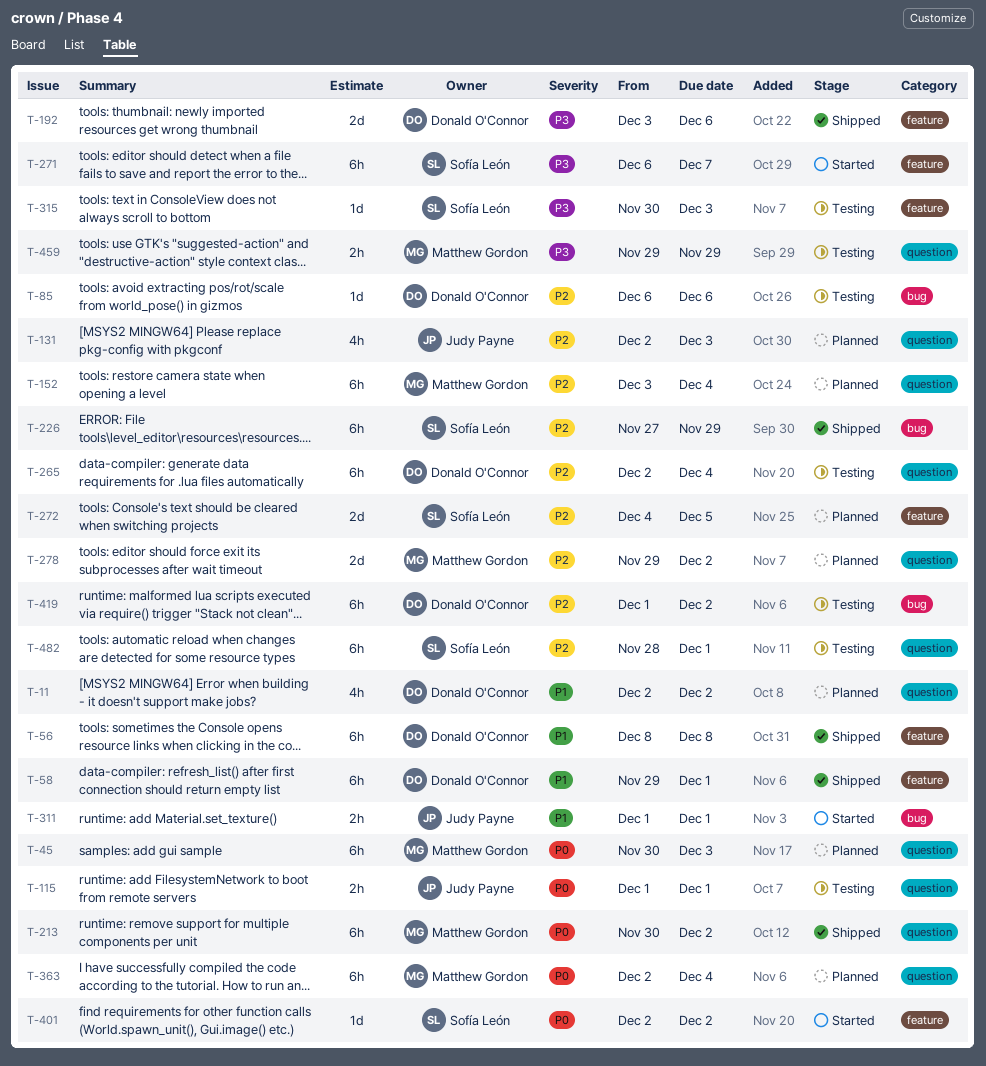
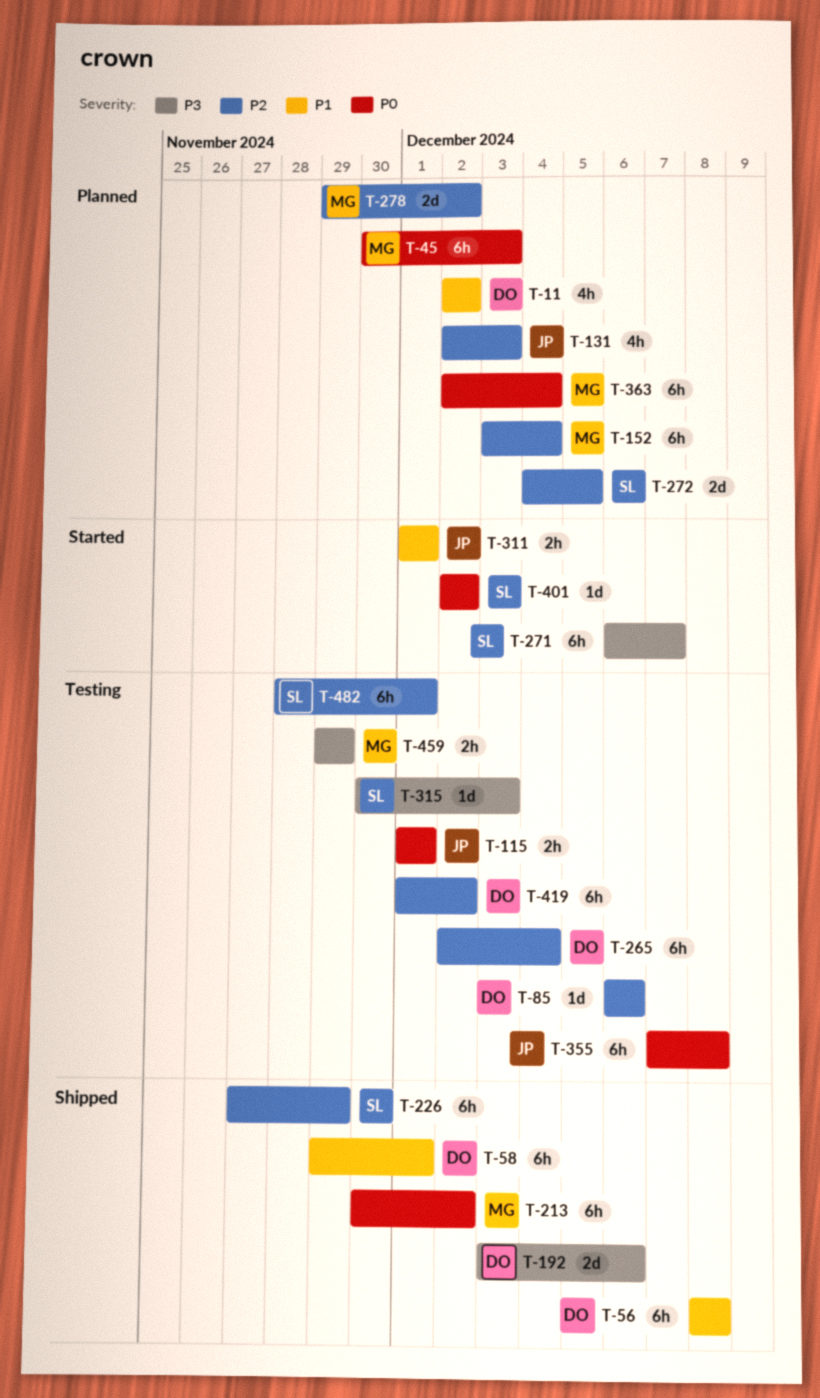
T-355: none -> present

